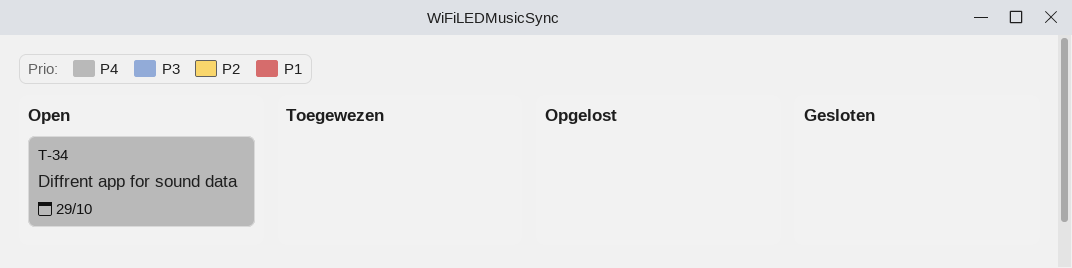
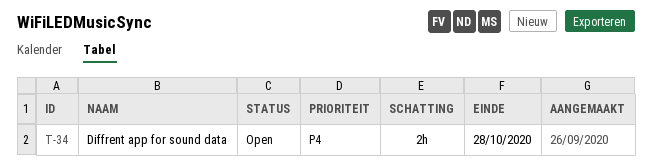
T-34, due: Oct 29 -> Oct 28

